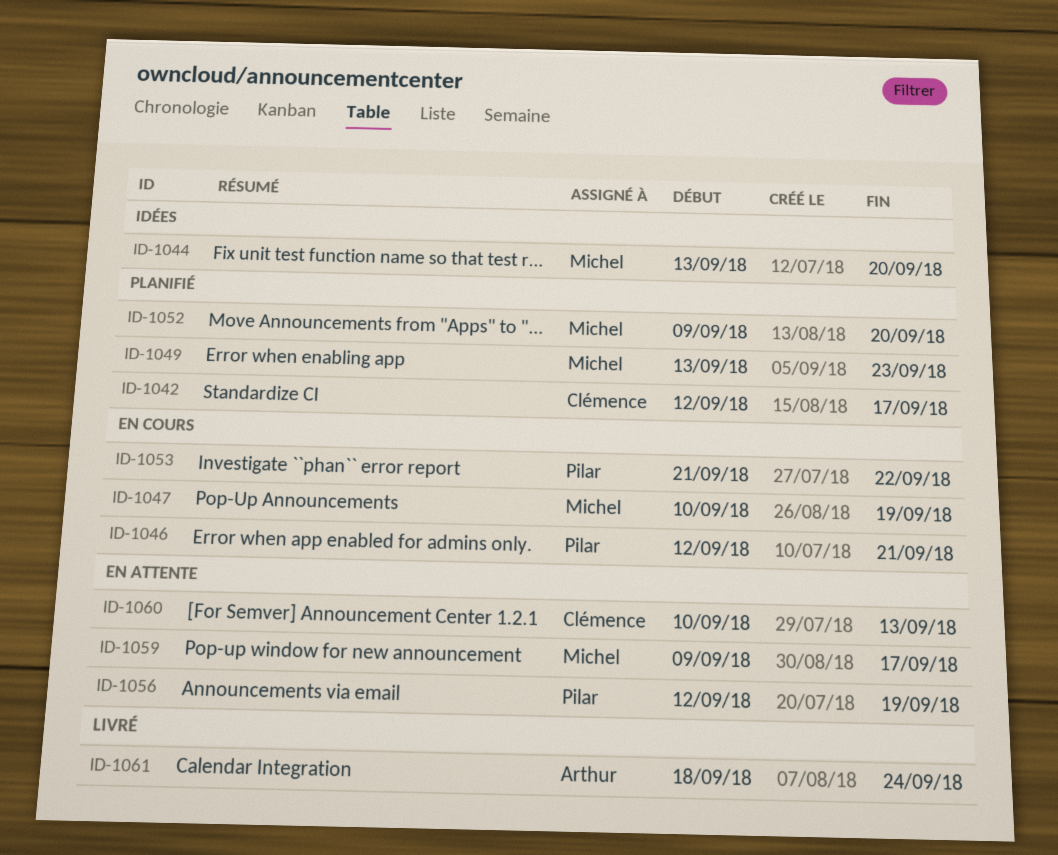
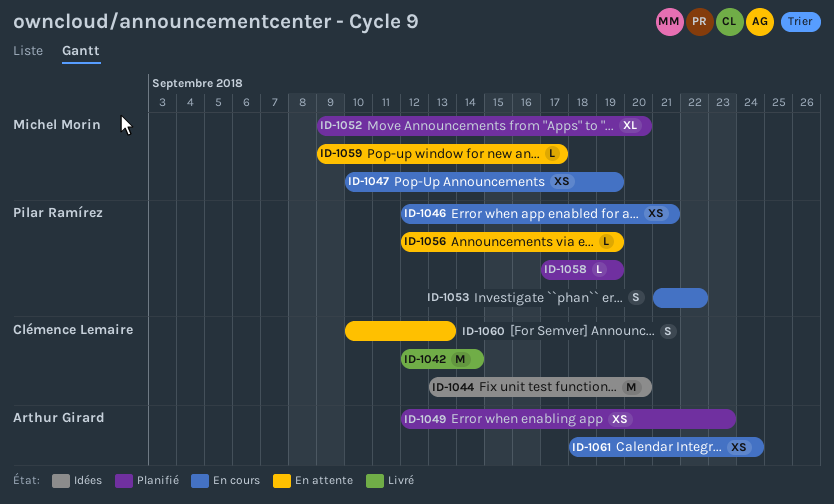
ID-1042, status: Planifié -> Livré
ID-1042, due: Sep 17 -> Sep 14
ID-1044, owner: Michel Morin -> Clémence Lemaire
ID-1049, owner: Michel Morin -> Arthur Girard
ID-1049, start: Sep 13 -> Sep 12
ID-1058: none -> present
ID-1061, status: Livré -> En cours

